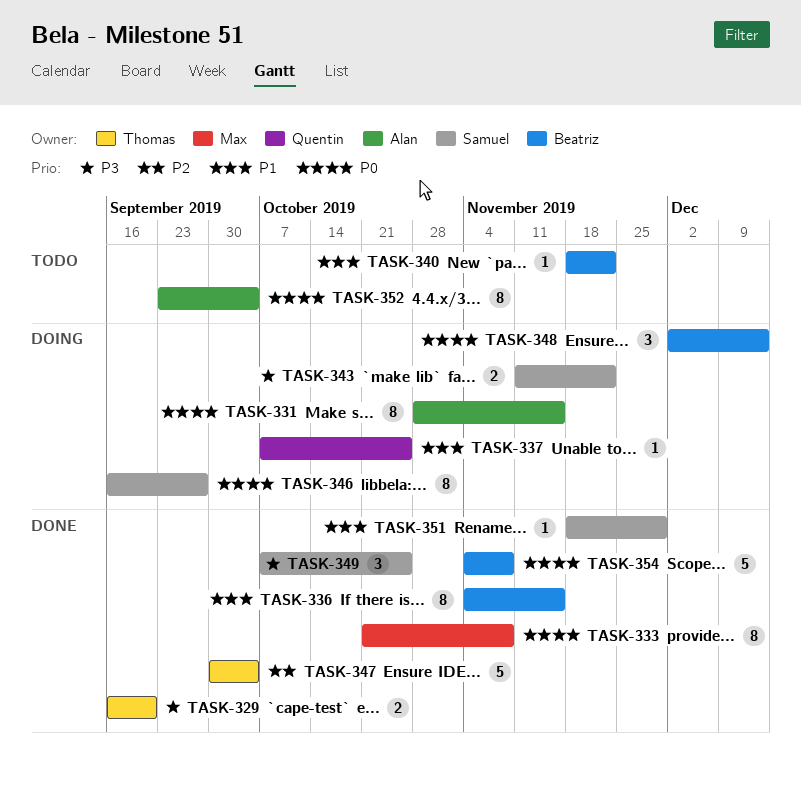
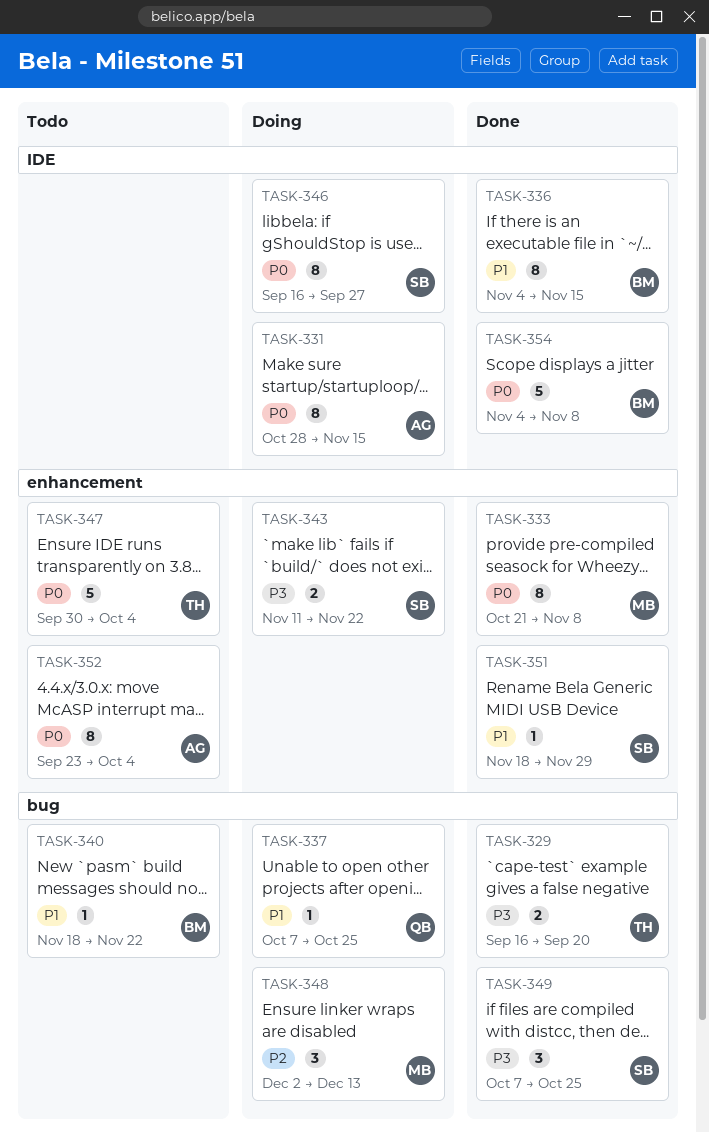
TASK-347, status: Done -> Todo
TASK-347, priority: P2 -> P0
TASK-348, owner: Beatriz -> Max
TASK-348, priority: P0 -> P2

